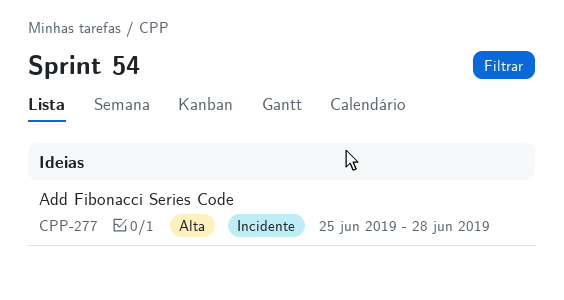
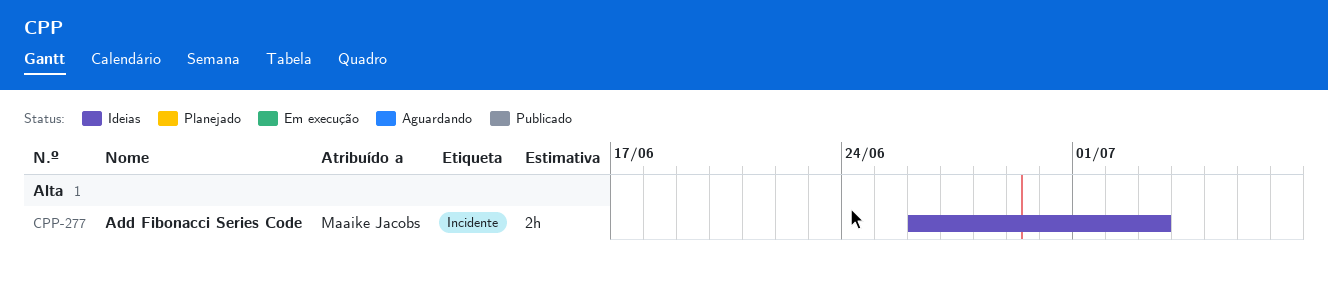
CPP-277, start: Jun 25 -> Jun 26
CPP-277, due: Jun 28 -> Jul 3

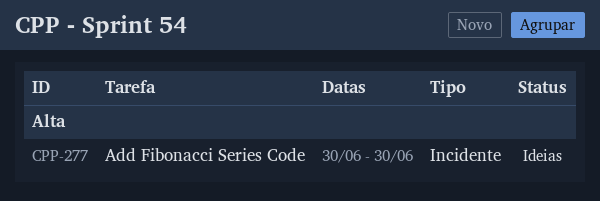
CPP-277, start: Jun 26 -> Jun 30
CPP-277, due: Jul 3 -> Jun 30

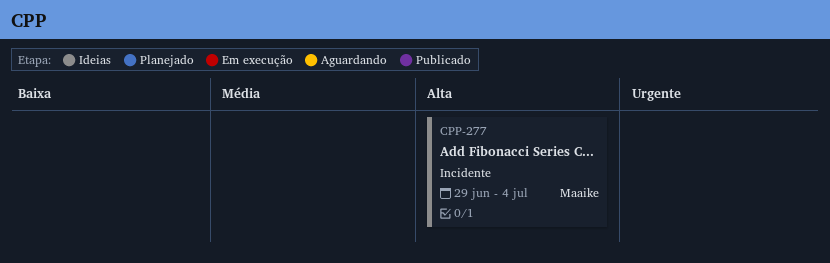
CPP-277, start: Jun 30 -> Jun 29
CPP-277, due: Jun 30 -> Jul 4

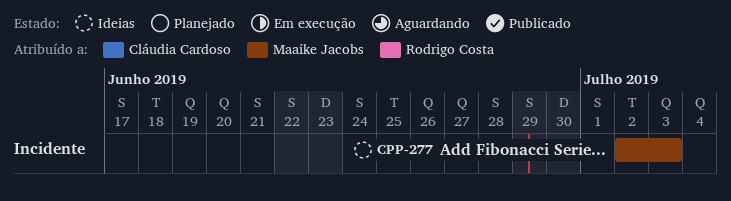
CPP-277, start: Jun 29 -> Jul 2
CPP-277, due: Jul 4 -> Jul 3

